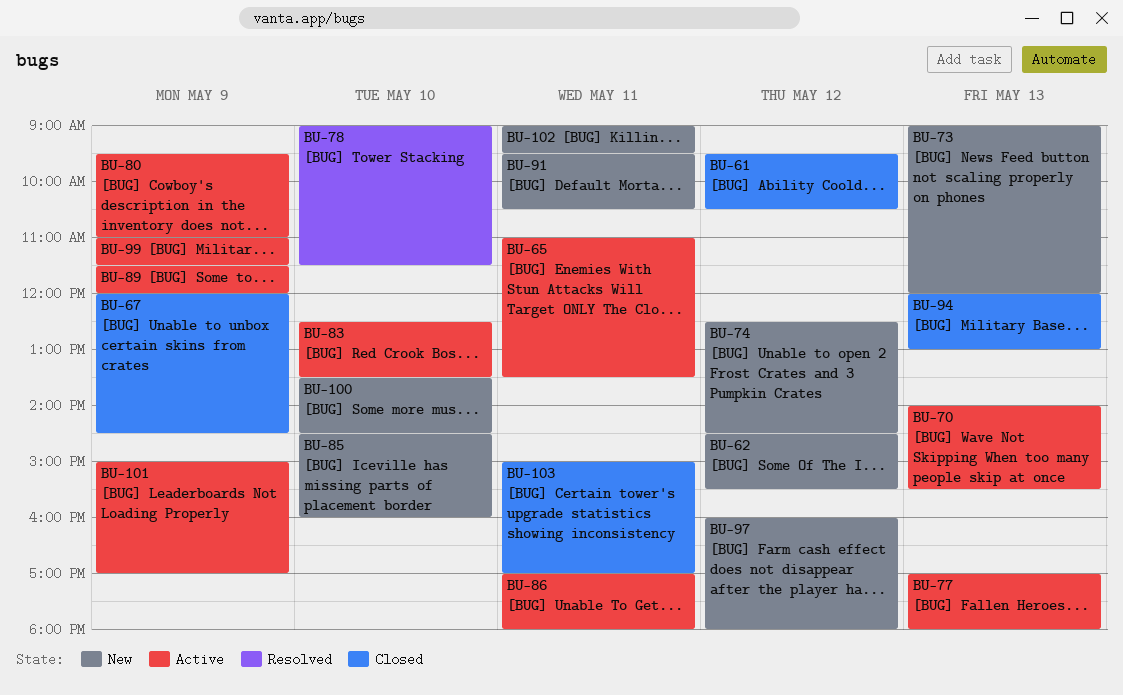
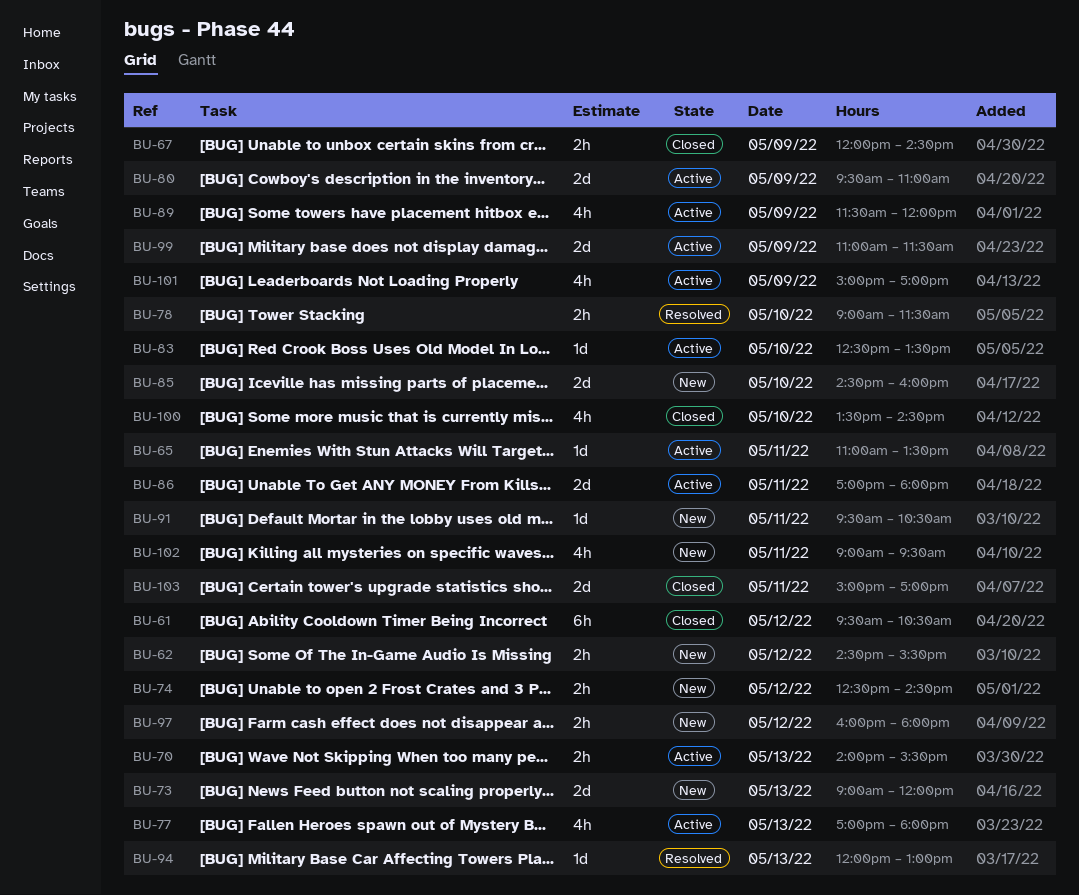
BU-94, status: Closed -> Resolved
BU-100, status: New -> Closed

